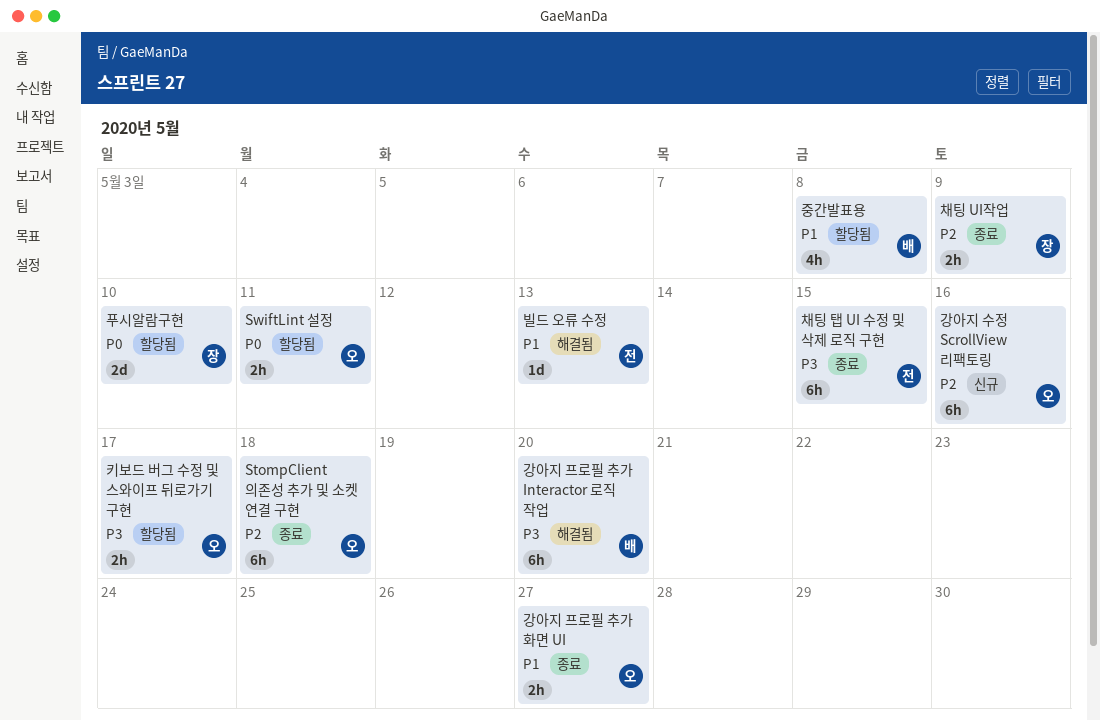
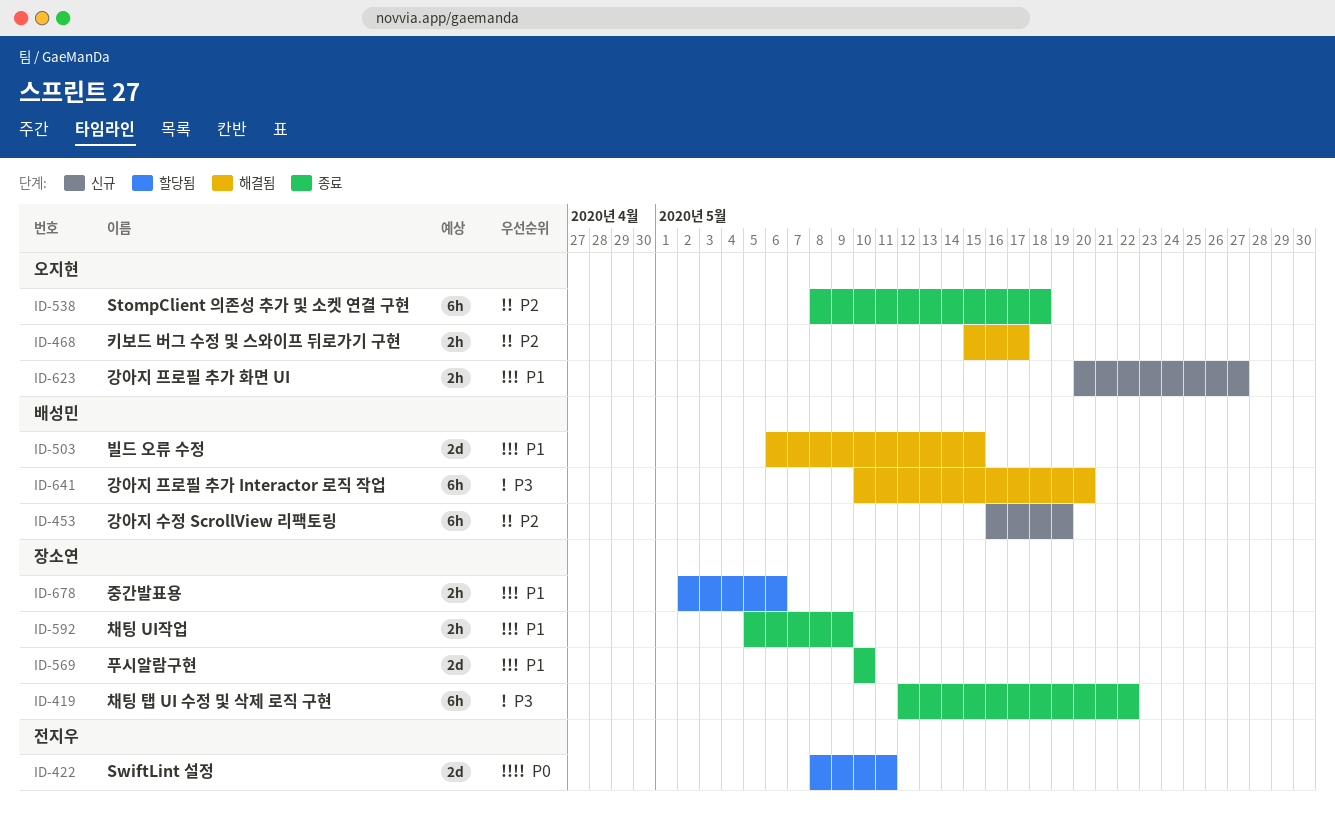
SwiftLint 설정, owner: 오지현 -> 전지우
SwiftLint 설정, estimate: 2h -> 2d
강아지 수정 ScrollView 리팩토링, owner: 오지현 -> 배성민
강아지 수정 ScrollView 리팩토링, due: May 16 -> May 19
강아지 프로필 추가 화면 UI, status: 종료 -> 신규
빌드 오류 수정, owner: 전지우 -> 배성민
빌드 오류 수정, estimate: 1d -> 2d
빌드 오류 수정, due: May 13 -> May 15
중간발표용, owner: 배성민 -> 장소연
중간발표용, estimate: 4h -> 2h
중간발표용, due: May 8 -> May 6
채팅 UI작업, priority: P2 -> P1
채팅 탭 UI 수정 및 삭제 로직 구현, owner: 전지우 -> 장소연
채팅 탭 UI 수정 및 삭제 로직 구현, due: May 15 -> May 22
키보드 버그 수정 및 스와이프 뒤로가기 구현, status: 할당됨 -> 해결됨
키보드 버그 수정 및 스와이프 뒤로가기 구현, priority: P3 -> P2
푸시알람구현, status: 할당됨 -> 종료
푸시알람구현, priority: P0 -> P1

